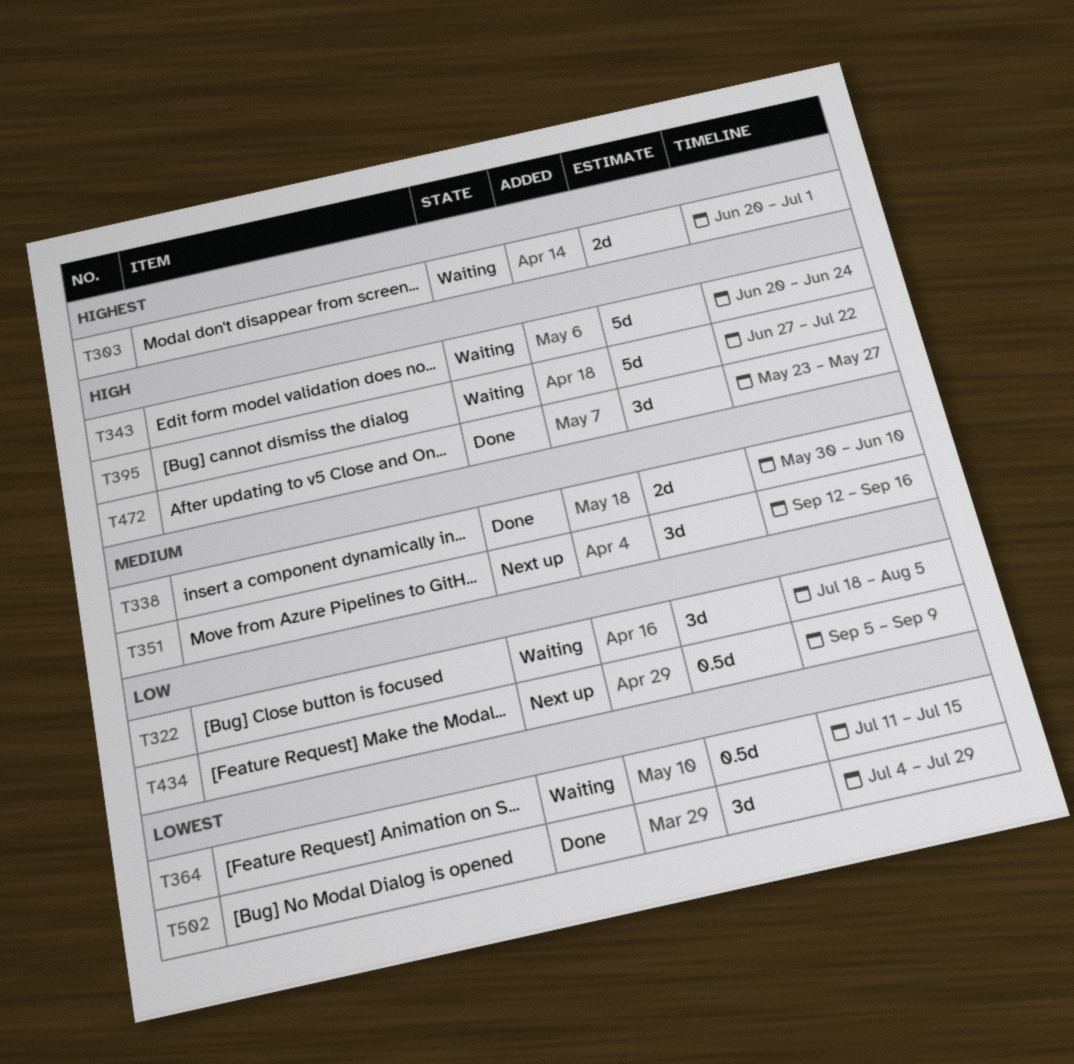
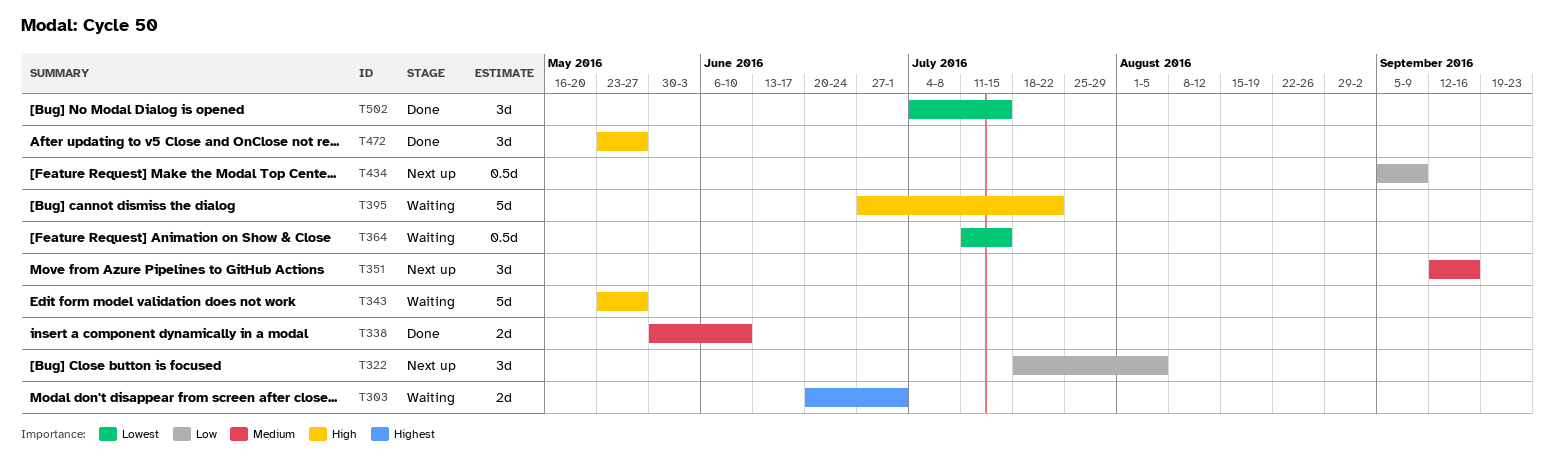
T322, status: Waiting -> Next up
T343, start: Jun 20 -> May 23
T343, due: Jun 24 -> May 27
T502, due: Jul 29 -> Jul 15

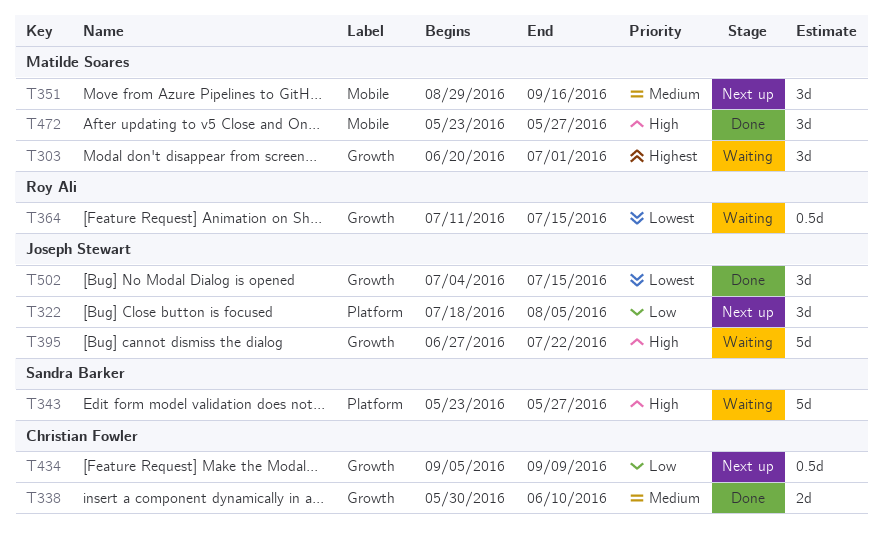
T303, estimate: 2d -> 3d
T351, start: Sep 12 -> Aug 29

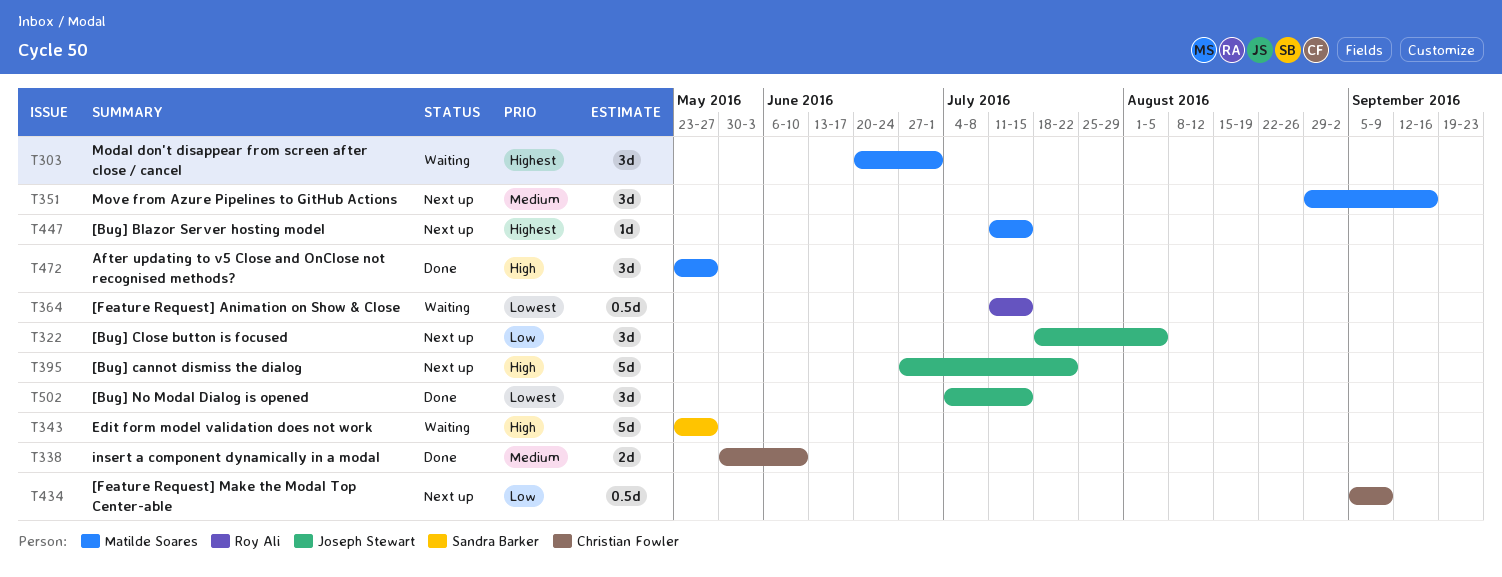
T395, status: Waiting -> Next up
T447: none -> present

